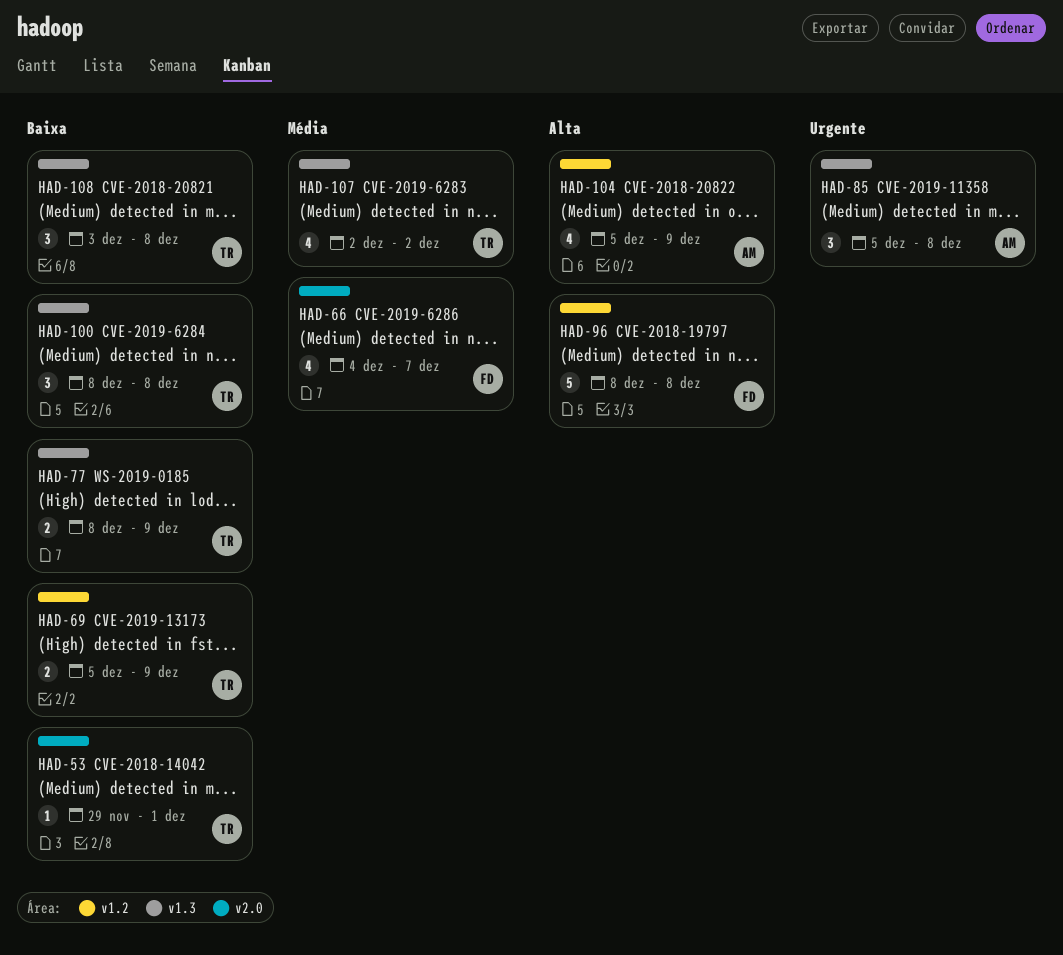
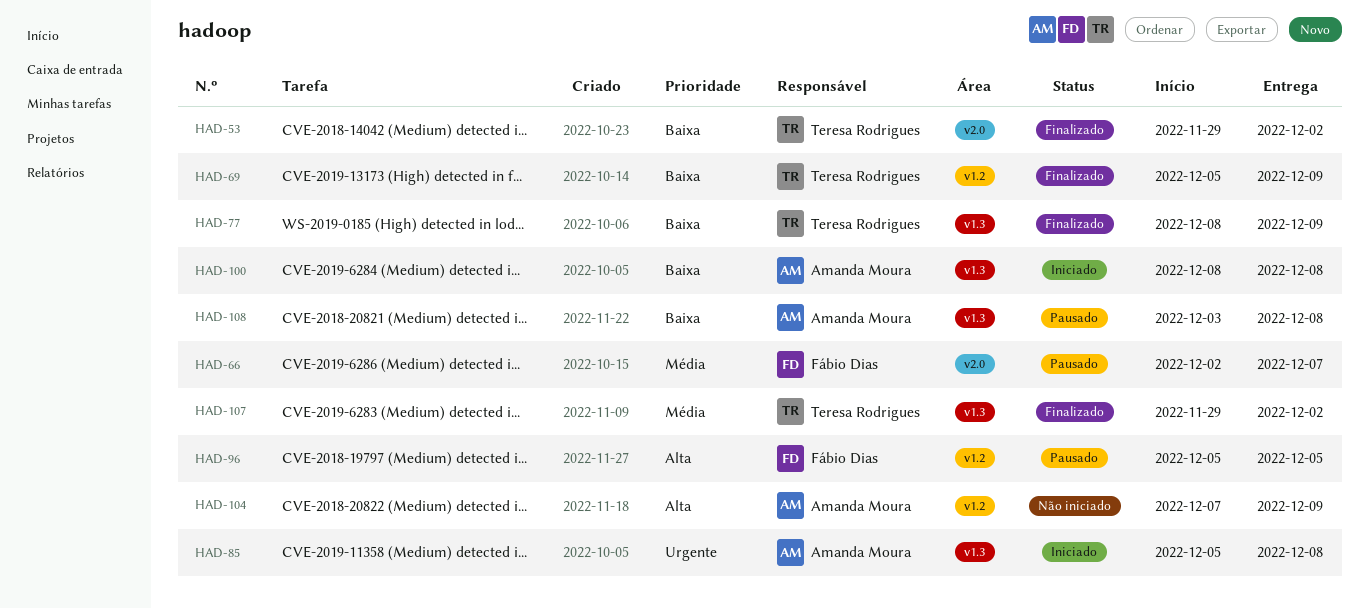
HAD-53, due: Dec 1 -> Dec 2
HAD-66, start: Dec 4 -> Dec 2
HAD-96, start: Dec 8 -> Dec 5
HAD-96, due: Dec 8 -> Dec 5
HAD-100, owner: Teresa Rodrigues -> Amanda Moura
HAD-104, start: Dec 5 -> Dec 7
HAD-107, start: Dec 2 -> Nov 29
HAD-108, owner: Teresa Rodrigues -> Amanda Moura

